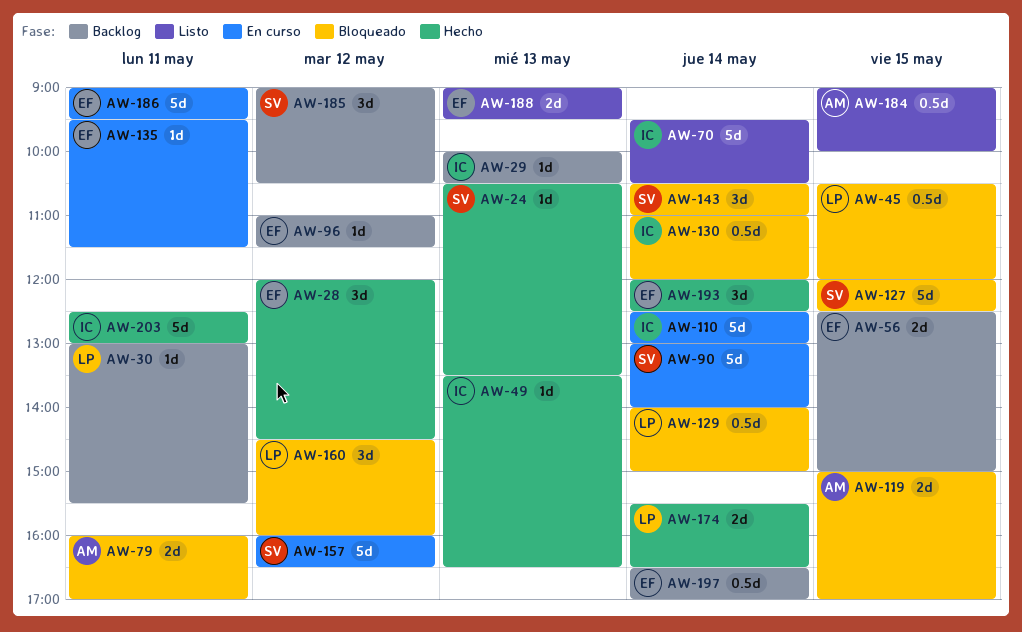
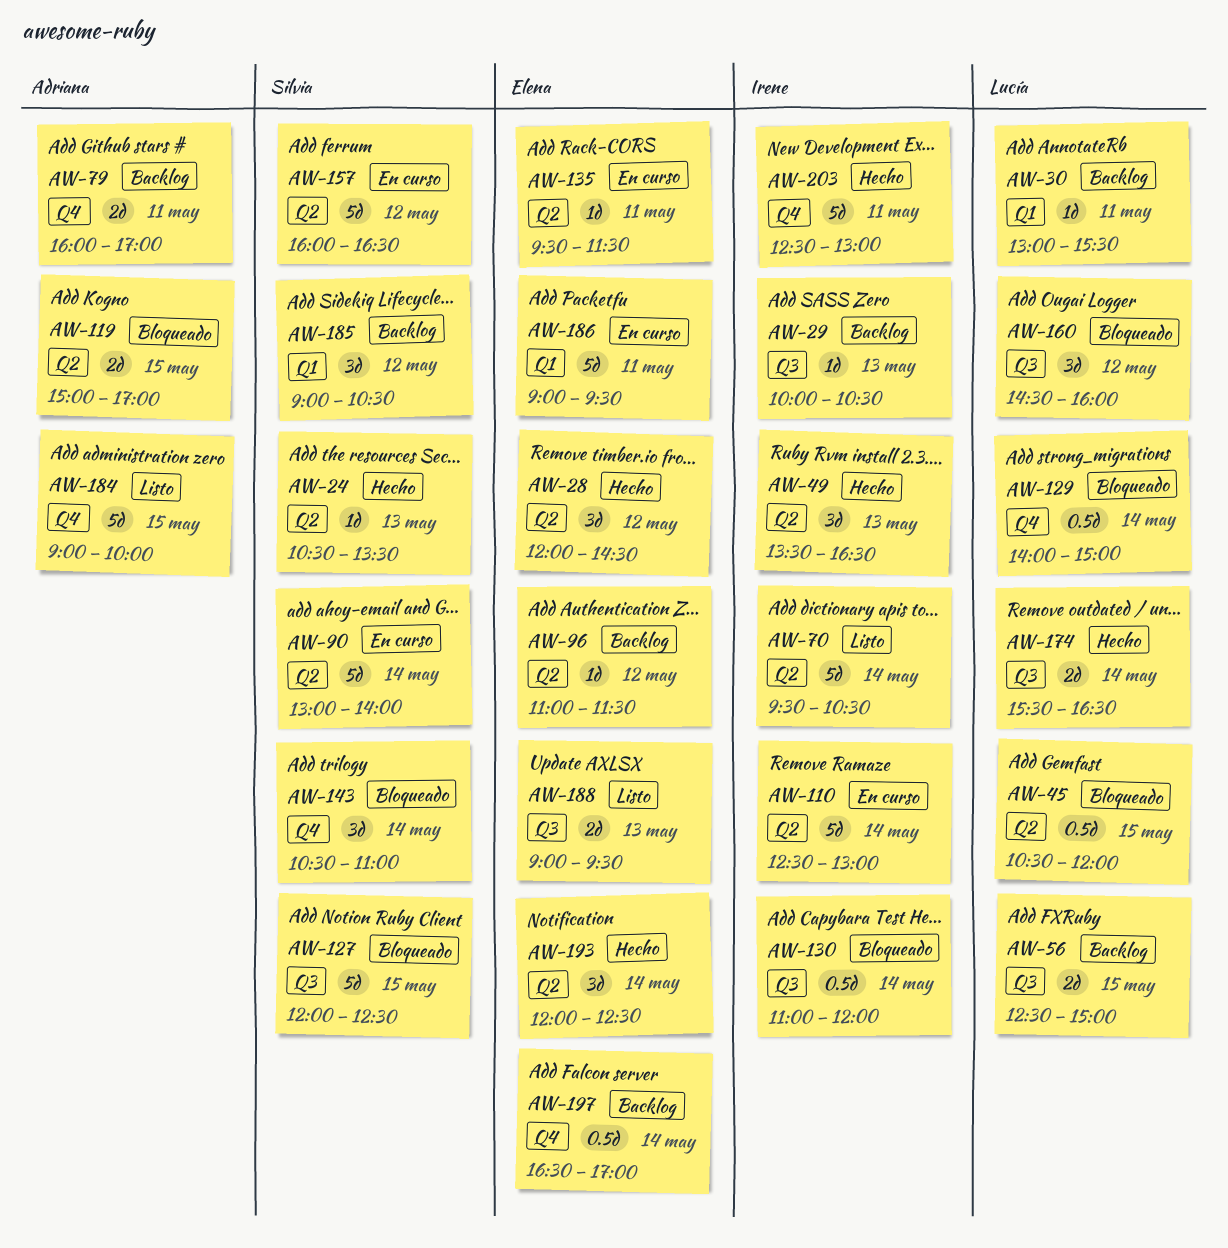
AW-49, estimate: 1d -> 3d
AW-56, owner: Elena -> Lucía
AW-79, status: Bloqueado -> Backlog
AW-184, estimate: 0.5d -> 5d

